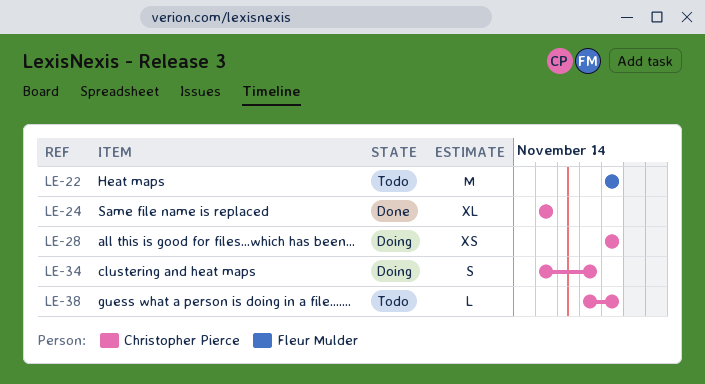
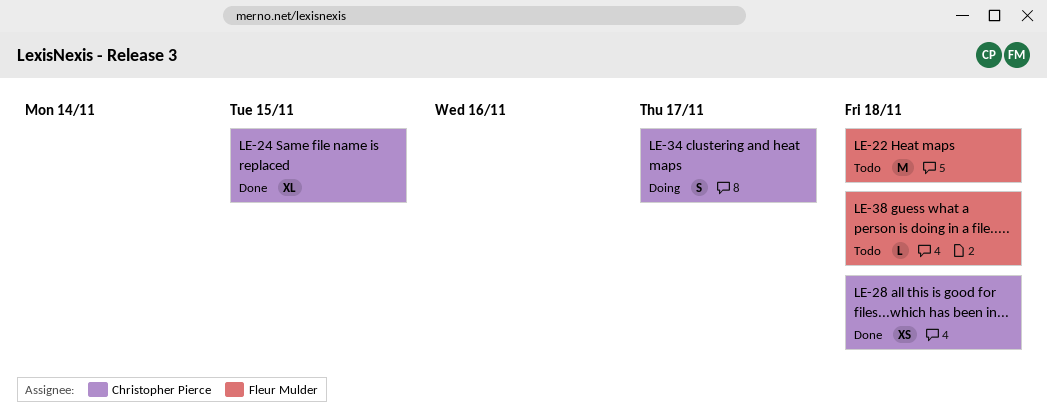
LE-28, status: Doing -> Done
LE-38, owner: Christopher Pierce -> Fleur Mulder

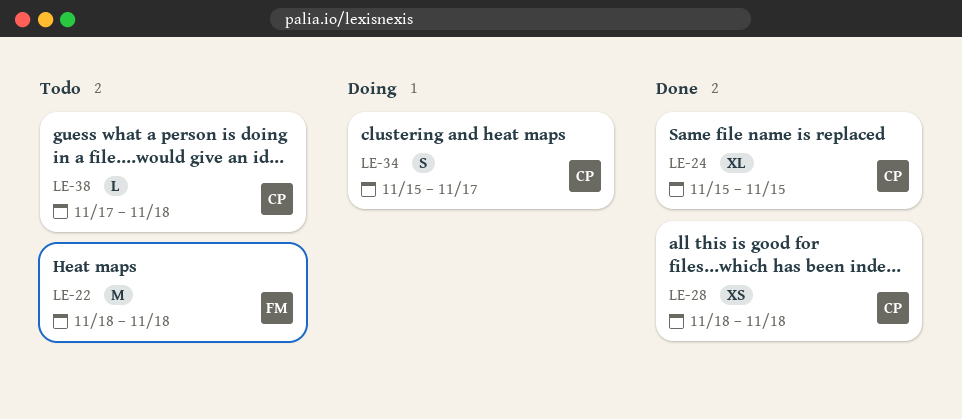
LE-38, owner: Fleur Mulder -> Christopher Pierce

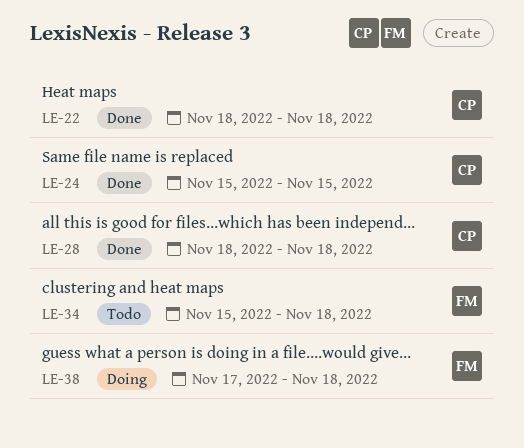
LE-22, status: Todo -> Done
LE-22, owner: FM -> CP
LE-34, status: Doing -> Todo
LE-34, owner: CP -> FM
LE-34, due: Nov 17 -> Nov 18
LE-38, status: Todo -> Doing
LE-38, owner: CP -> FM

